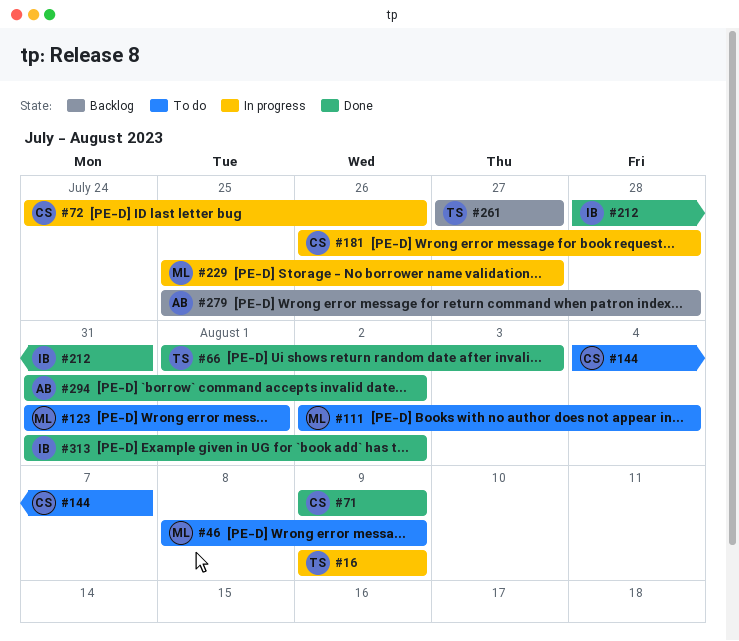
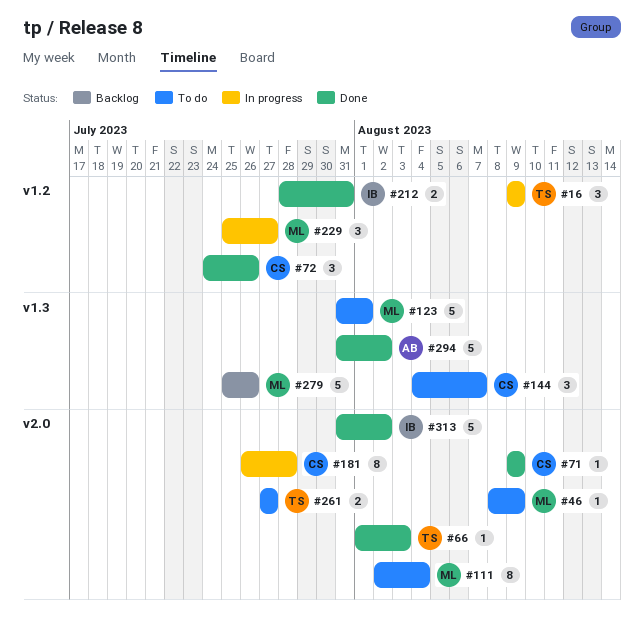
#72, status: In progress -> Done
#261, status: Backlog -> To do
#279, owner: AB -> ML
#279, due: Jul 28 -> Jul 26

